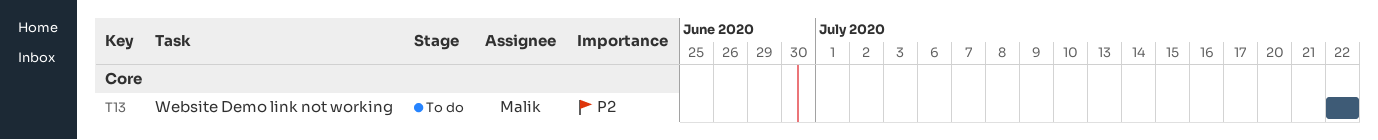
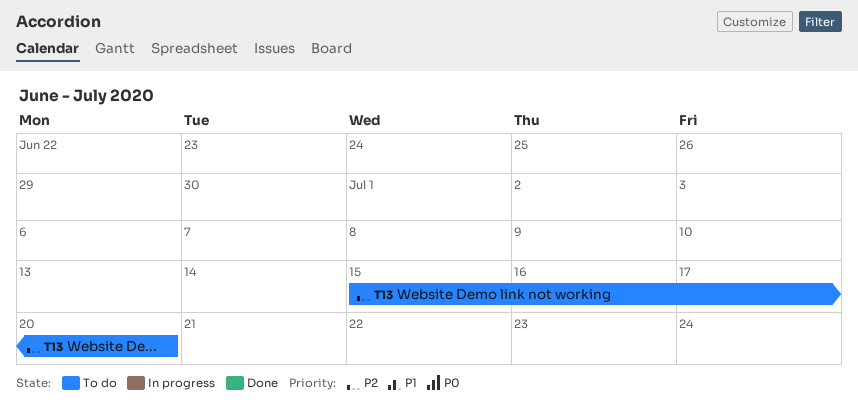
T13, start: Jul 22 -> Jul 15
T13, due: Jul 22 -> Jul 20

